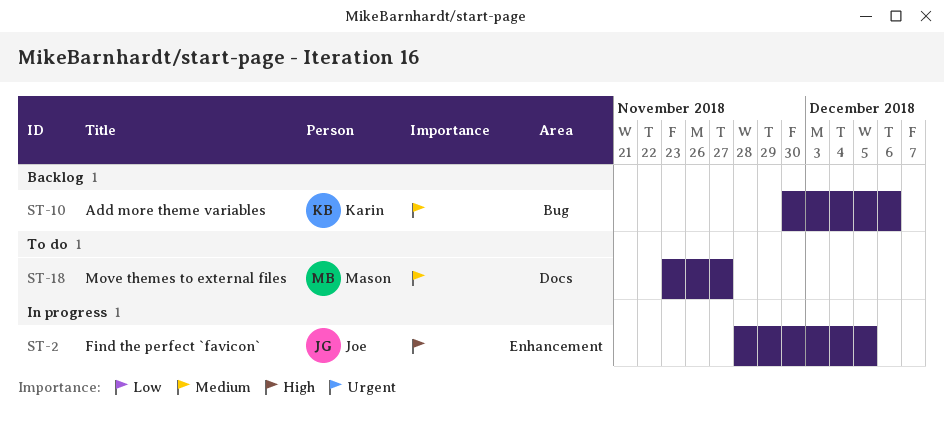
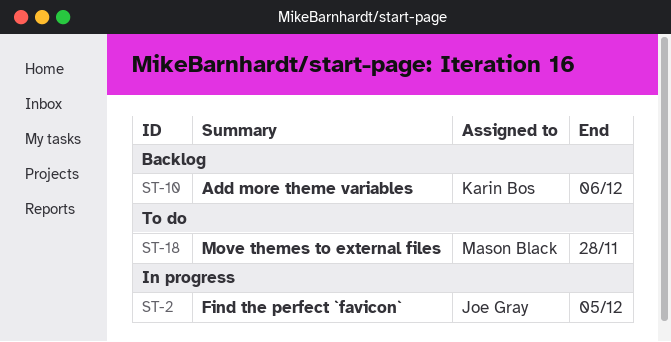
ST-18, due: Nov 27 -> Nov 28

